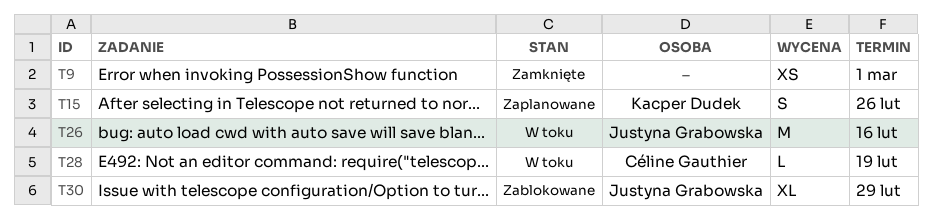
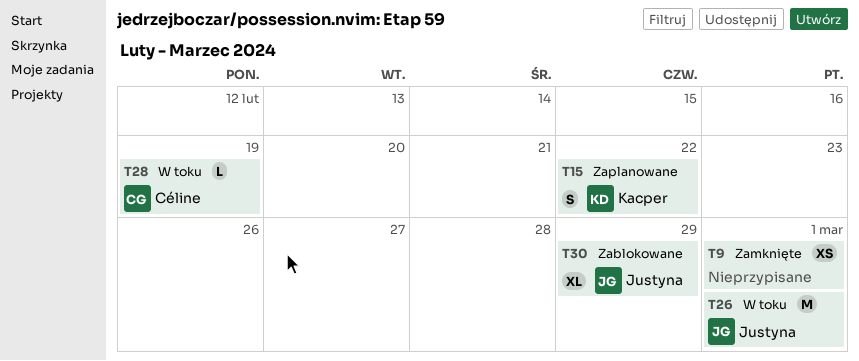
T15, due: Feb 26 -> Feb 22
T26, due: Feb 16 -> Mar 1

